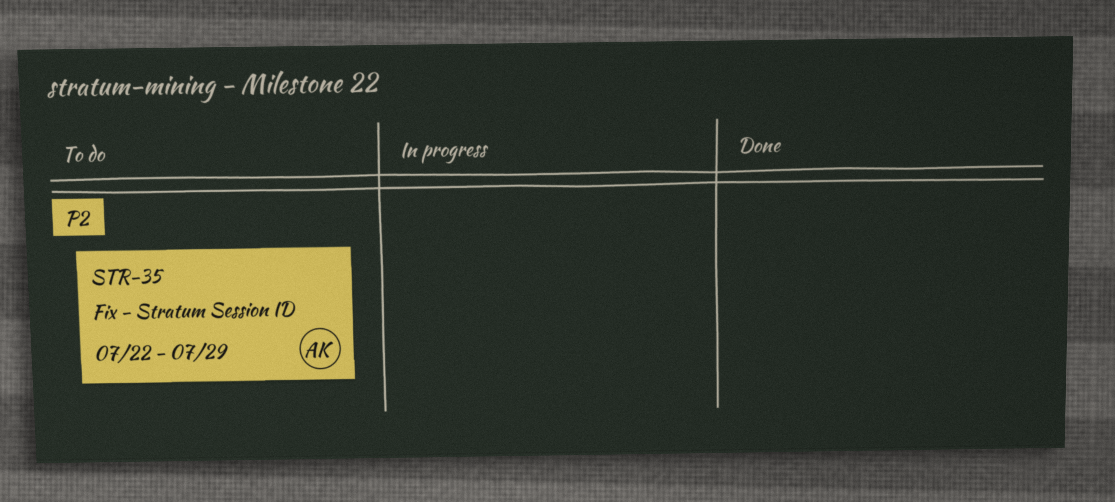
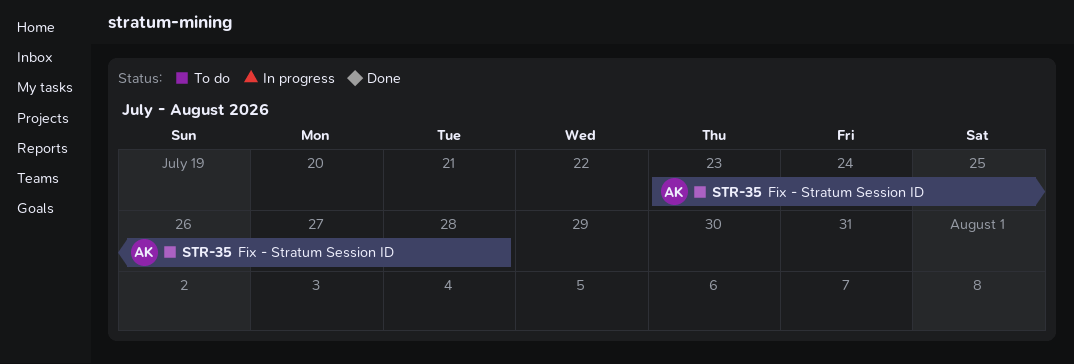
STR-35, start: Jul 22 -> Jul 23
STR-35, due: Jul 29 -> Jul 28

